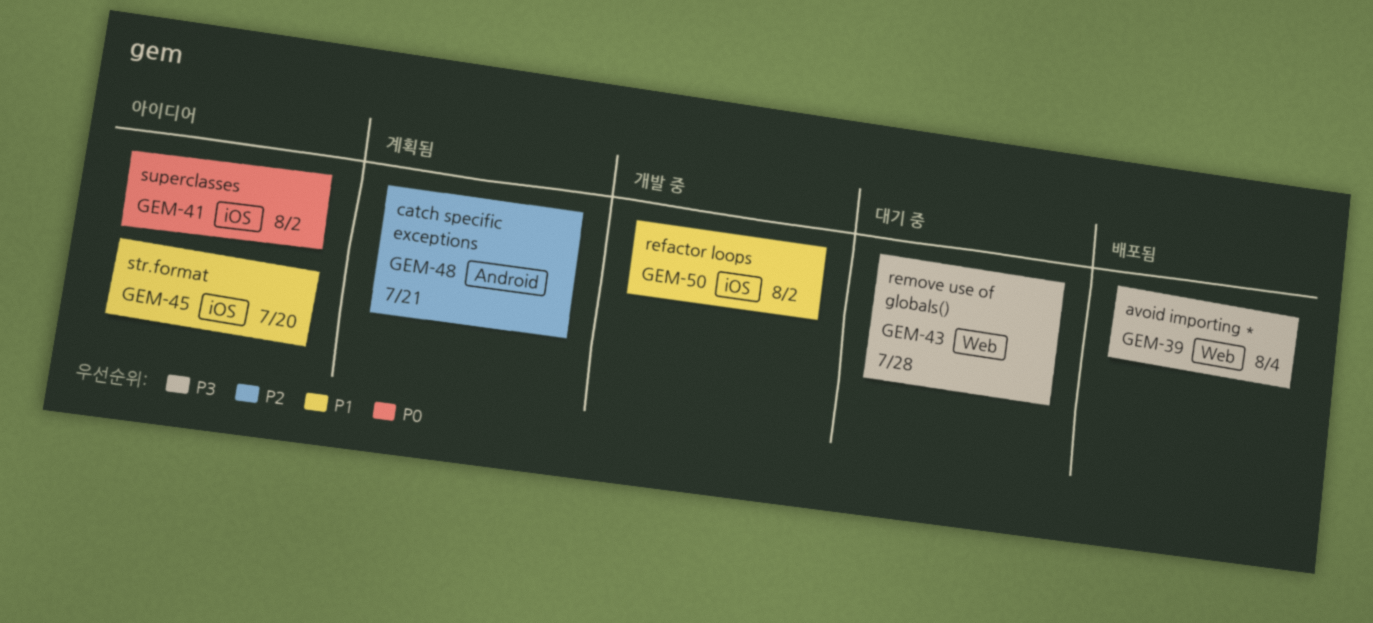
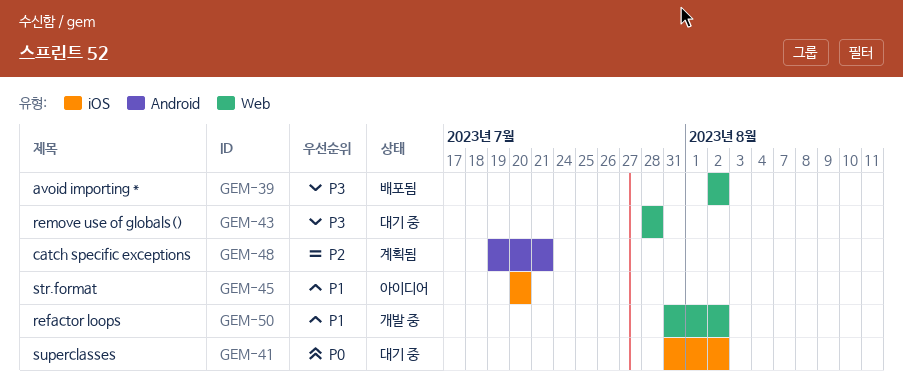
GEM-39, due: Aug 4 -> Aug 2
GEM-41, status: 아이디어 -> 대기 중
GEM-50, label: iOS -> Web

